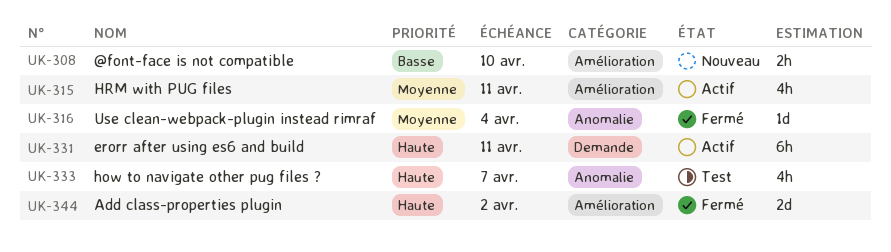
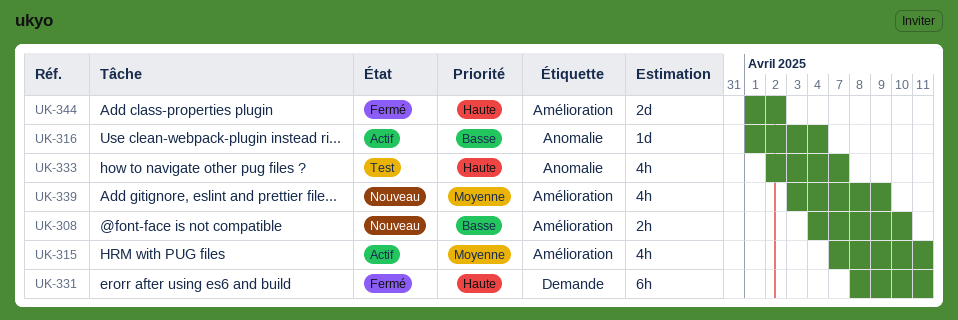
UK-316, status: Fermé -> Actif
UK-316, priority: Moyenne -> Basse
UK-331, status: Actif -> Fermé
UK-339: none -> present

